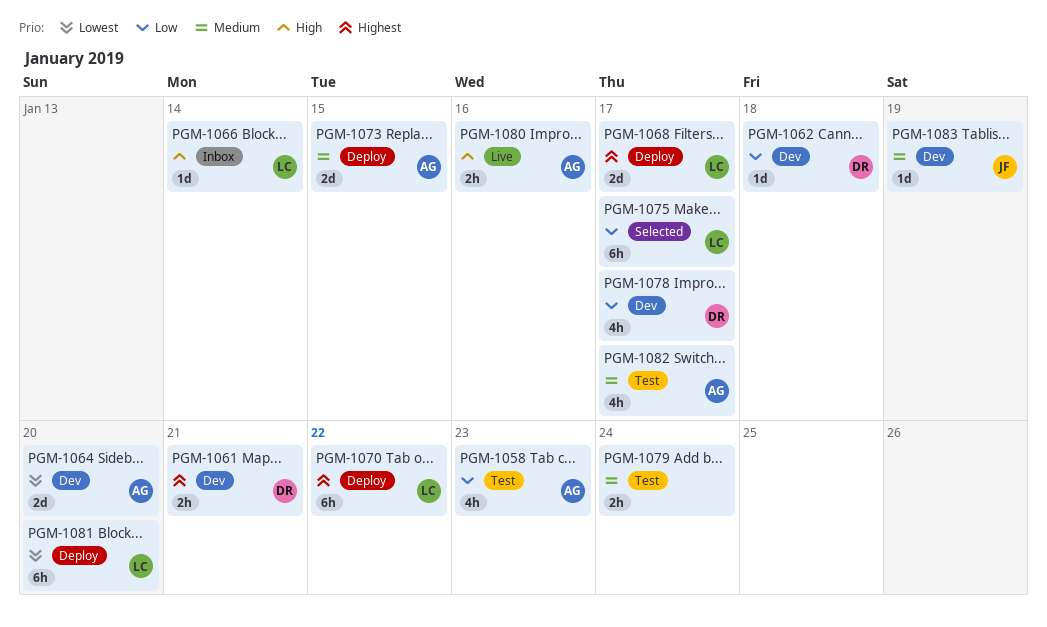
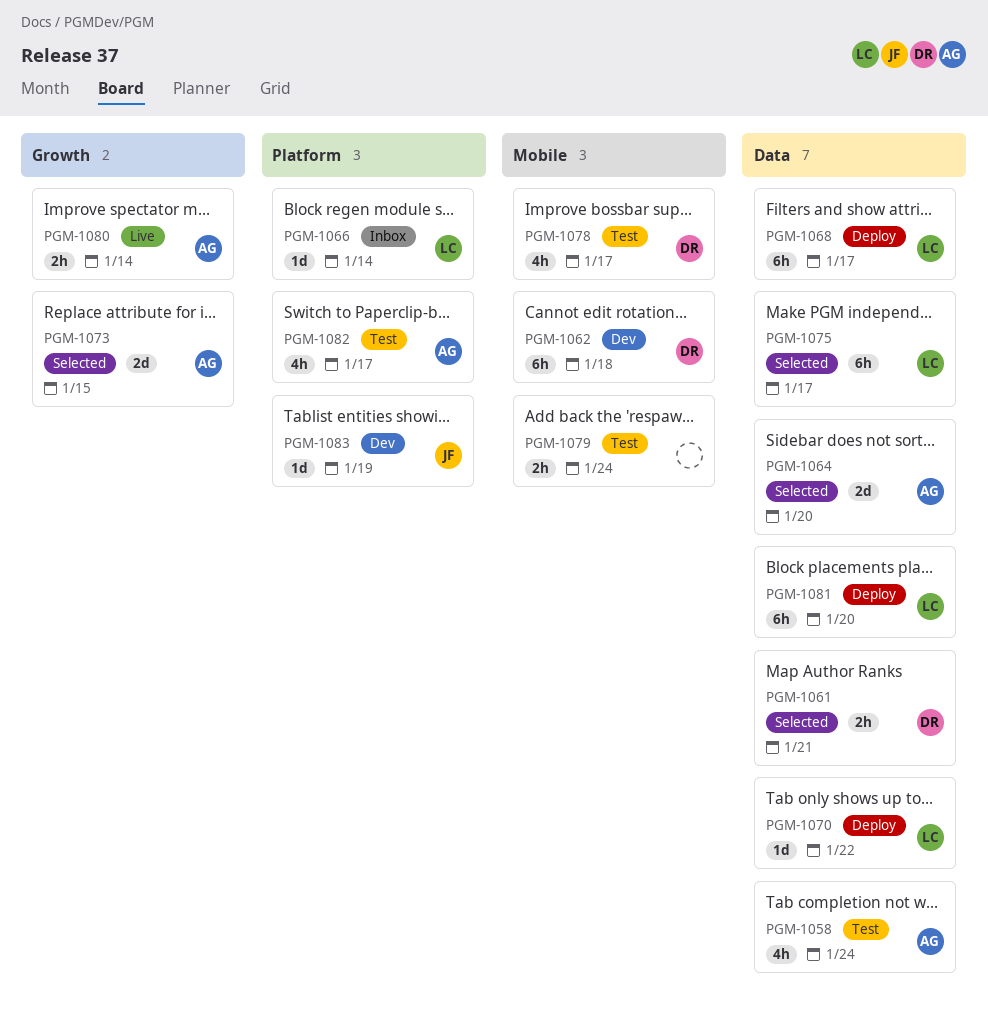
PGM-1058, due: Jan 23 -> Jan 24
PGM-1061, status: Dev -> Selected
PGM-1062, estimate: 1d -> 6h
PGM-1064, status: Dev -> Selected
PGM-1068, estimate: 2d -> 6h
PGM-1070, estimate: 6h -> 1d
PGM-1073, status: Deploy -> Selected
PGM-1078, status: Dev -> Test
PGM-1080, due: Jan 16 -> Jan 14

